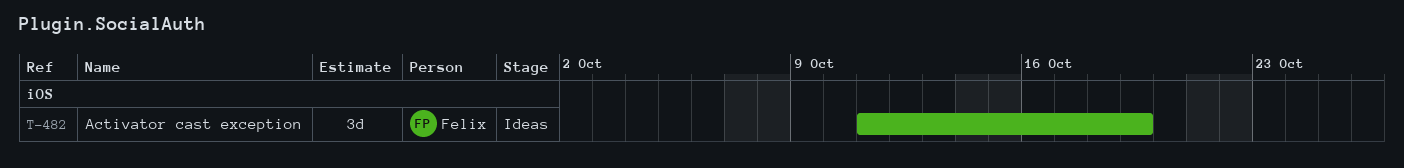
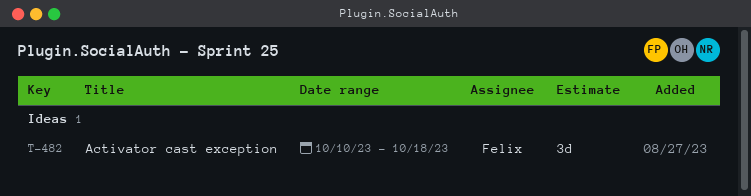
T-482, start: Oct 11 -> Oct 10
T-482, due: Oct 19 -> Oct 18

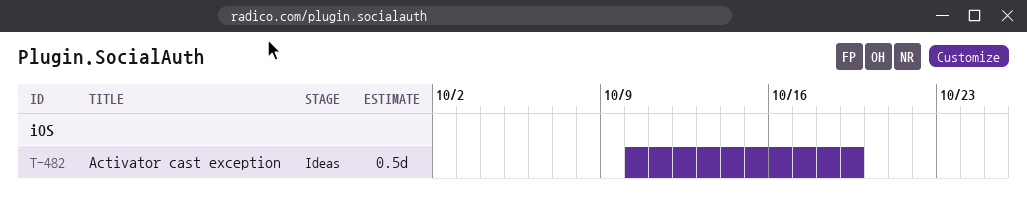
T-482, estimate: 3d -> 0.5d
T-482, due: Oct 18 -> Oct 19

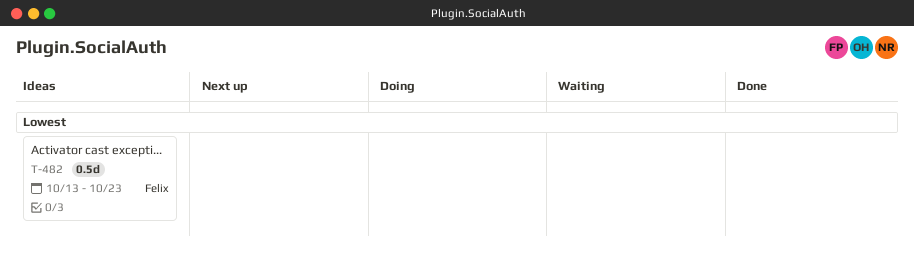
T-482, start: Oct 10 -> Oct 13
T-482, due: Oct 19 -> Oct 23

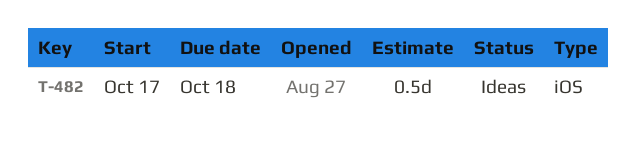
T-482, start: Oct 13 -> Oct 17
T-482, due: Oct 23 -> Oct 18

